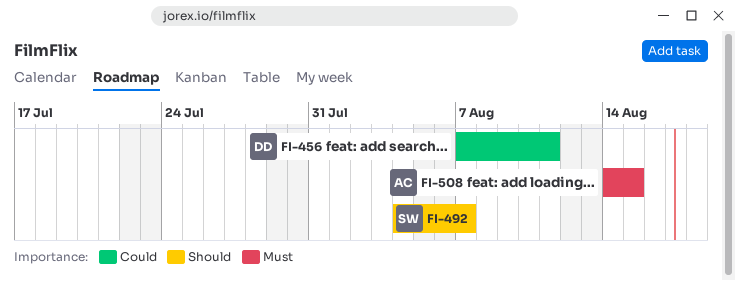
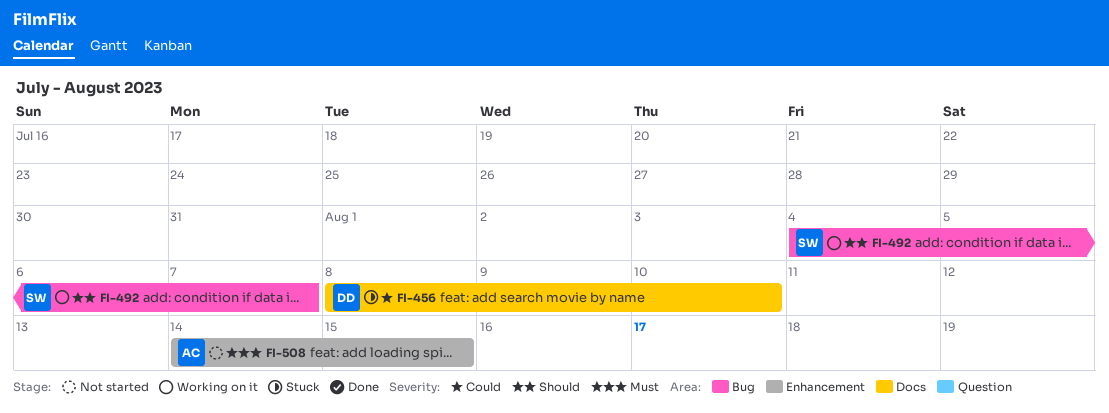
FI-456, start: Aug 7 -> Aug 8
FI-456, due: Aug 11 -> Aug 10

